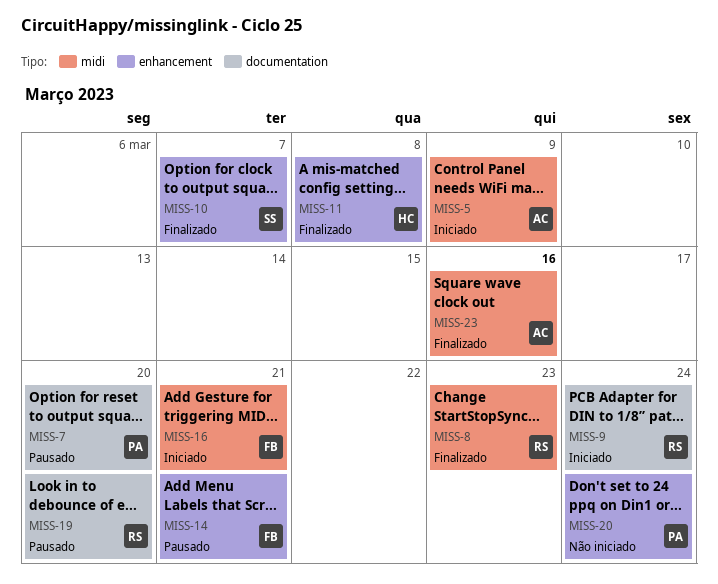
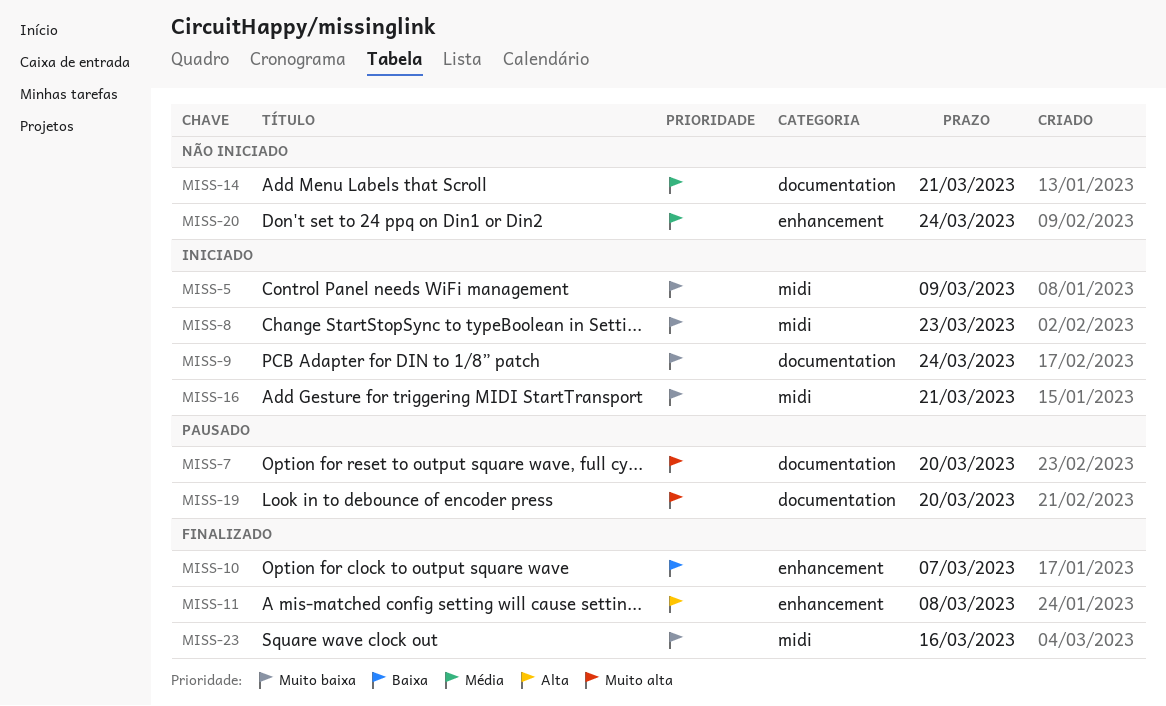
MISS-8, status: Finalizado -> Iniciado
MISS-14, status: Pausado -> Não iniciado
MISS-14, label: enhancement -> documentation

